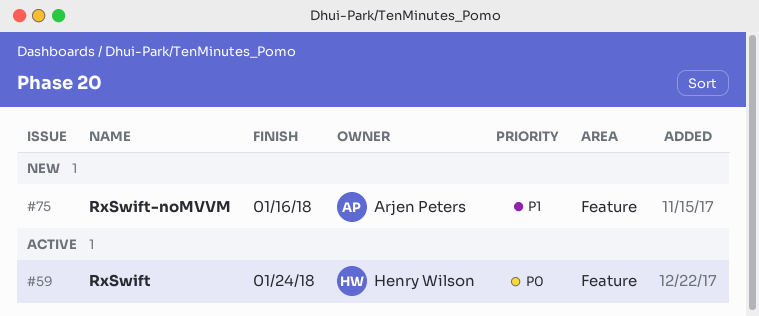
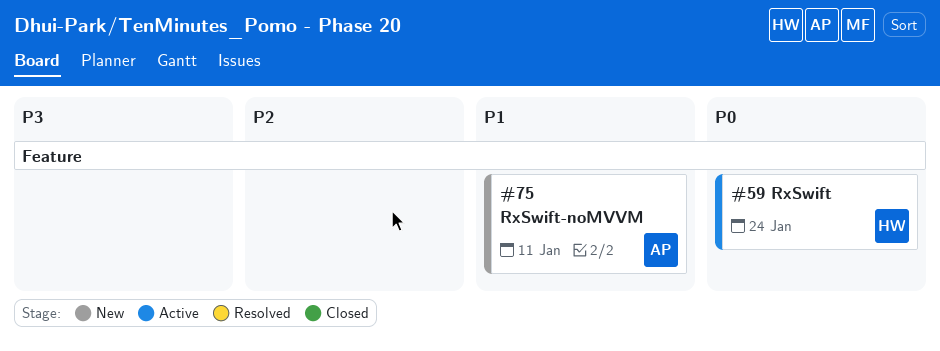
#75, due: Jan 16 -> Jan 11

